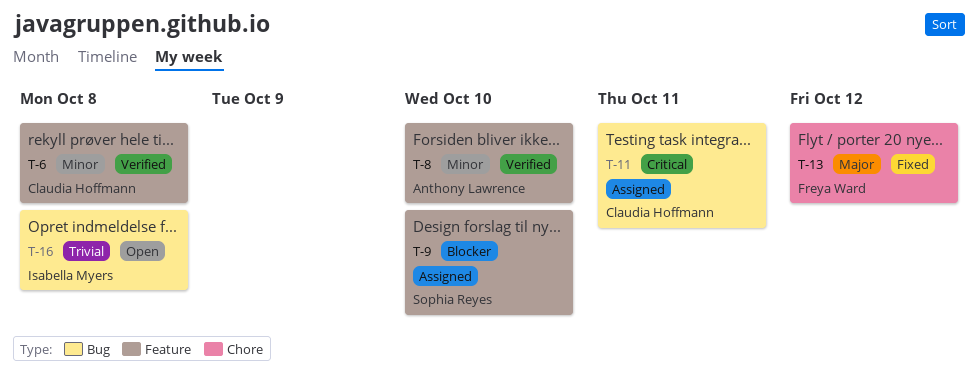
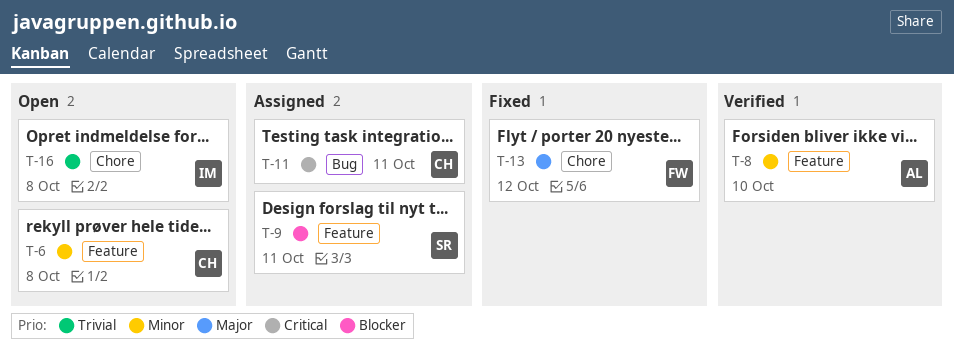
T-6, status: Verified -> Open
T-9, due: Oct 10 -> Oct 11
T-16, label: Bug -> Chore

